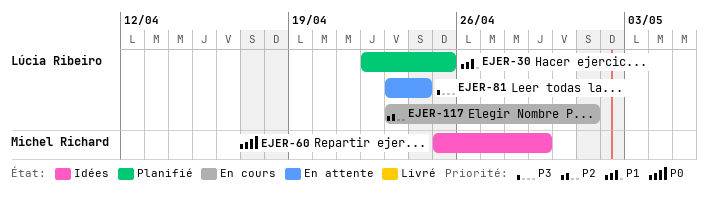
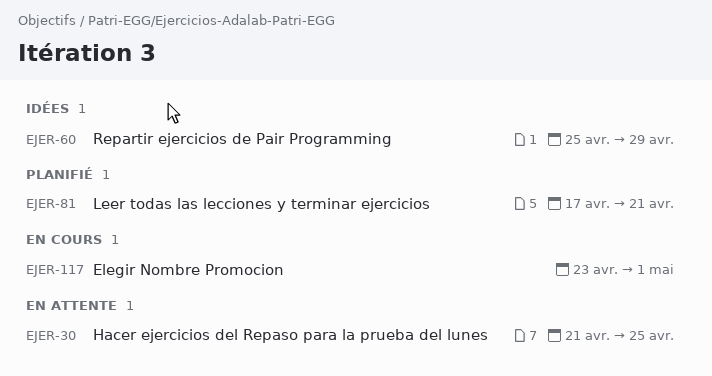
EJER-30, status: Planifié -> En attente
EJER-30, start: Apr 22 -> Apr 21
EJER-81, status: En attente -> Planifié
EJER-81, start: Apr 23 -> Apr 17
EJER-81, due: Apr 24 -> Apr 21

